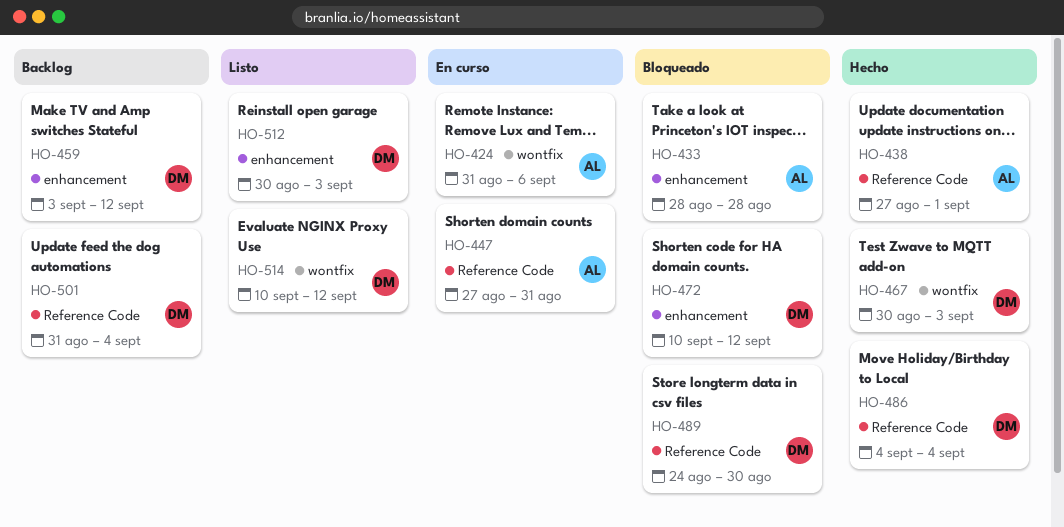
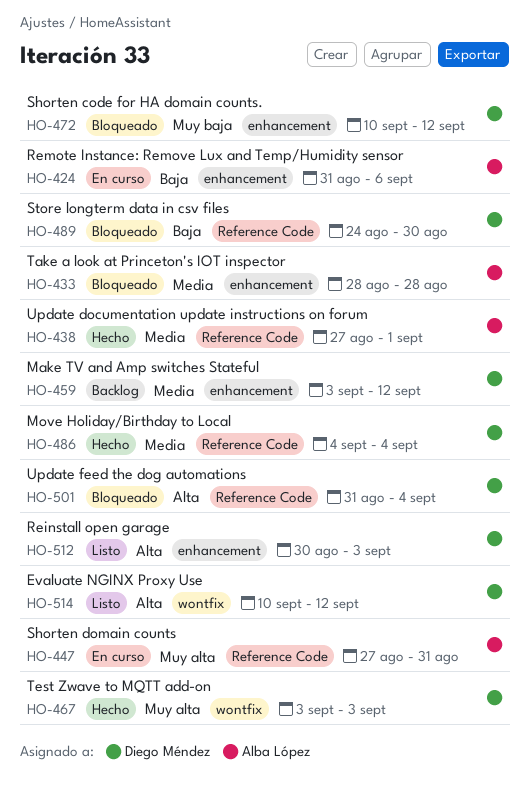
HO-424, label: wontfix -> enhancement
HO-467, start: Aug 30 -> Sep 3
HO-501, status: Backlog -> Bloqueado

